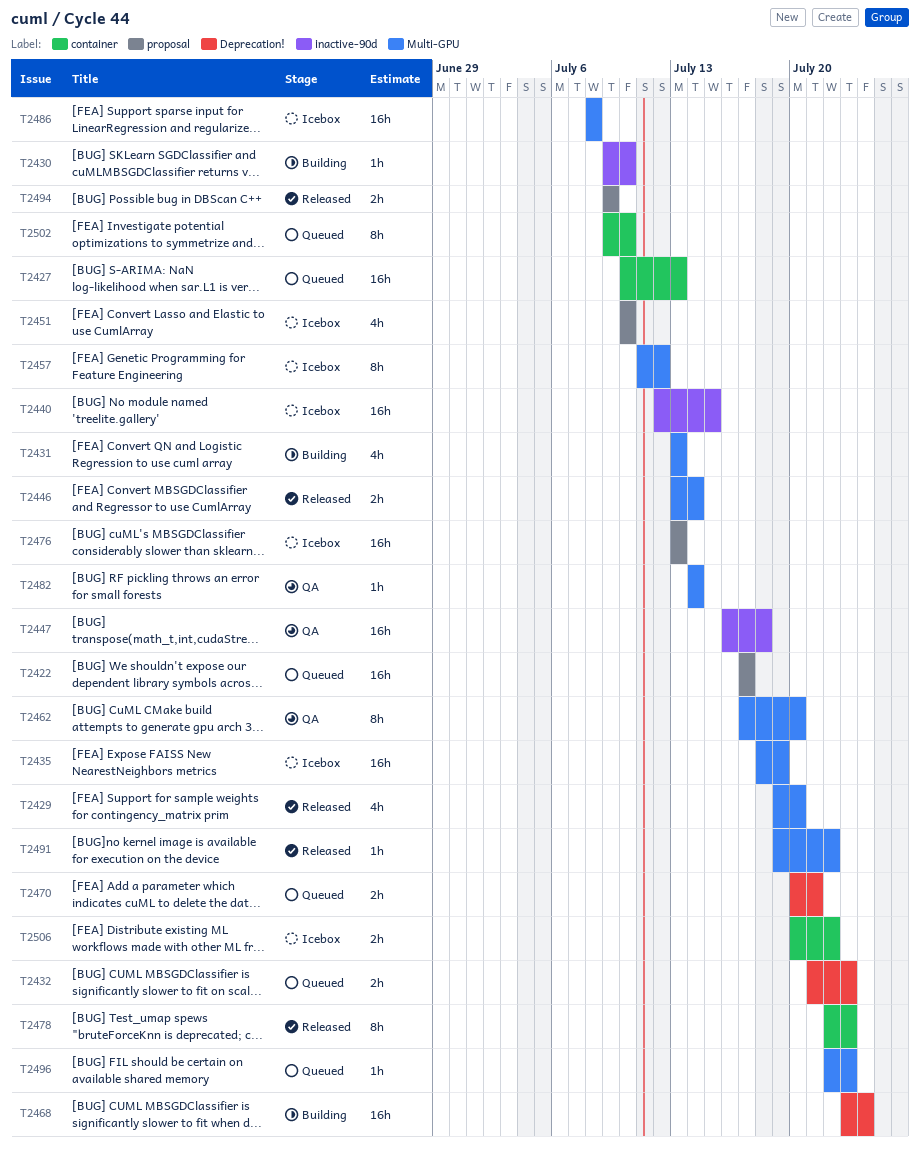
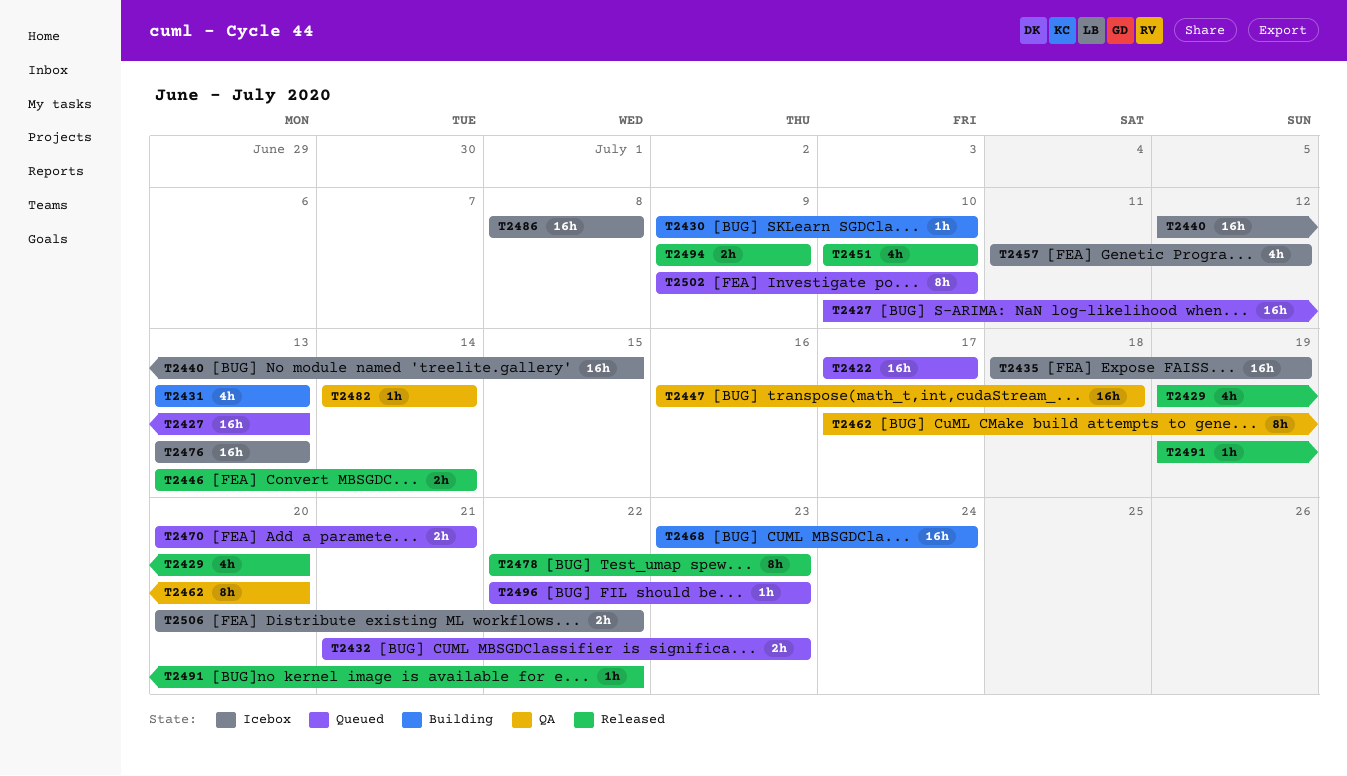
T2451, status: Icebox -> Released
T2457, estimate: 8h -> 4h

